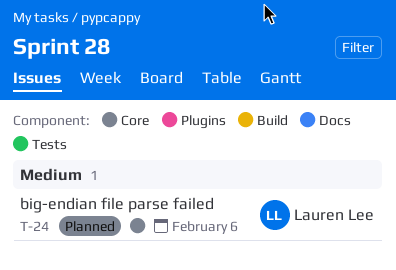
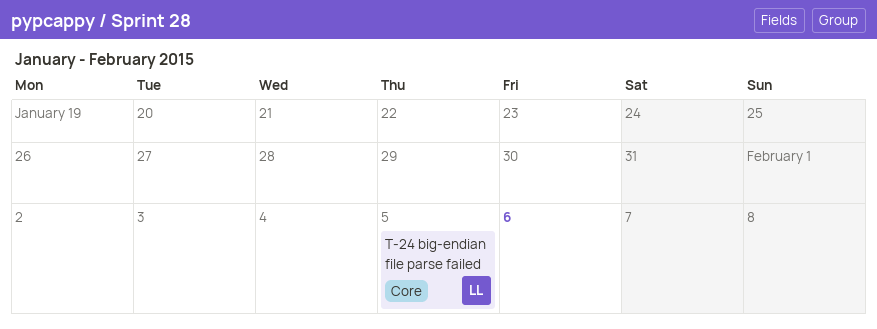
T-24, due: Feb 6 -> Feb 5

